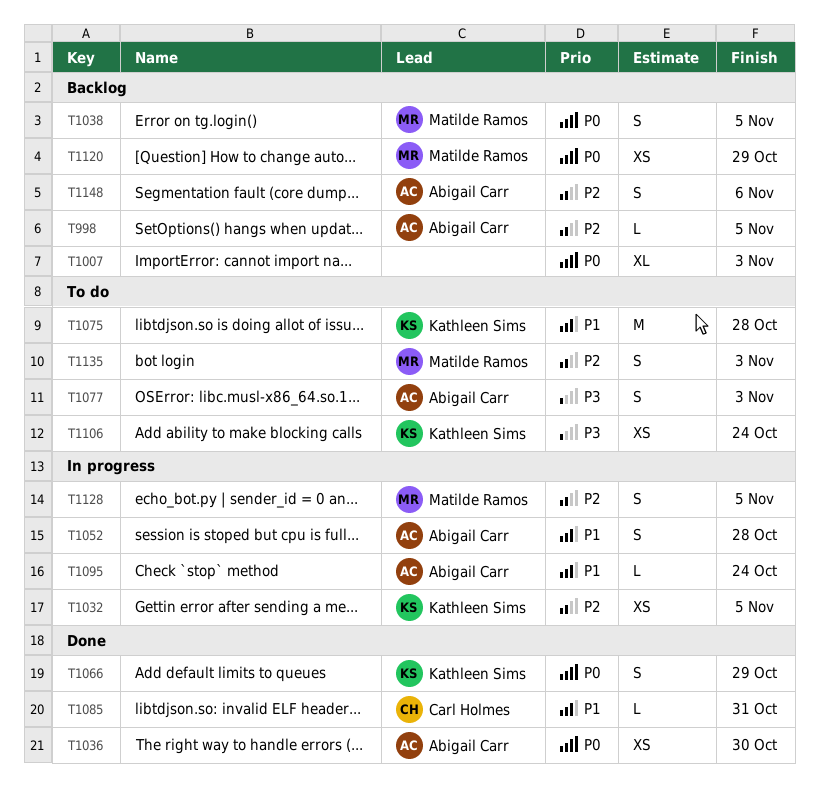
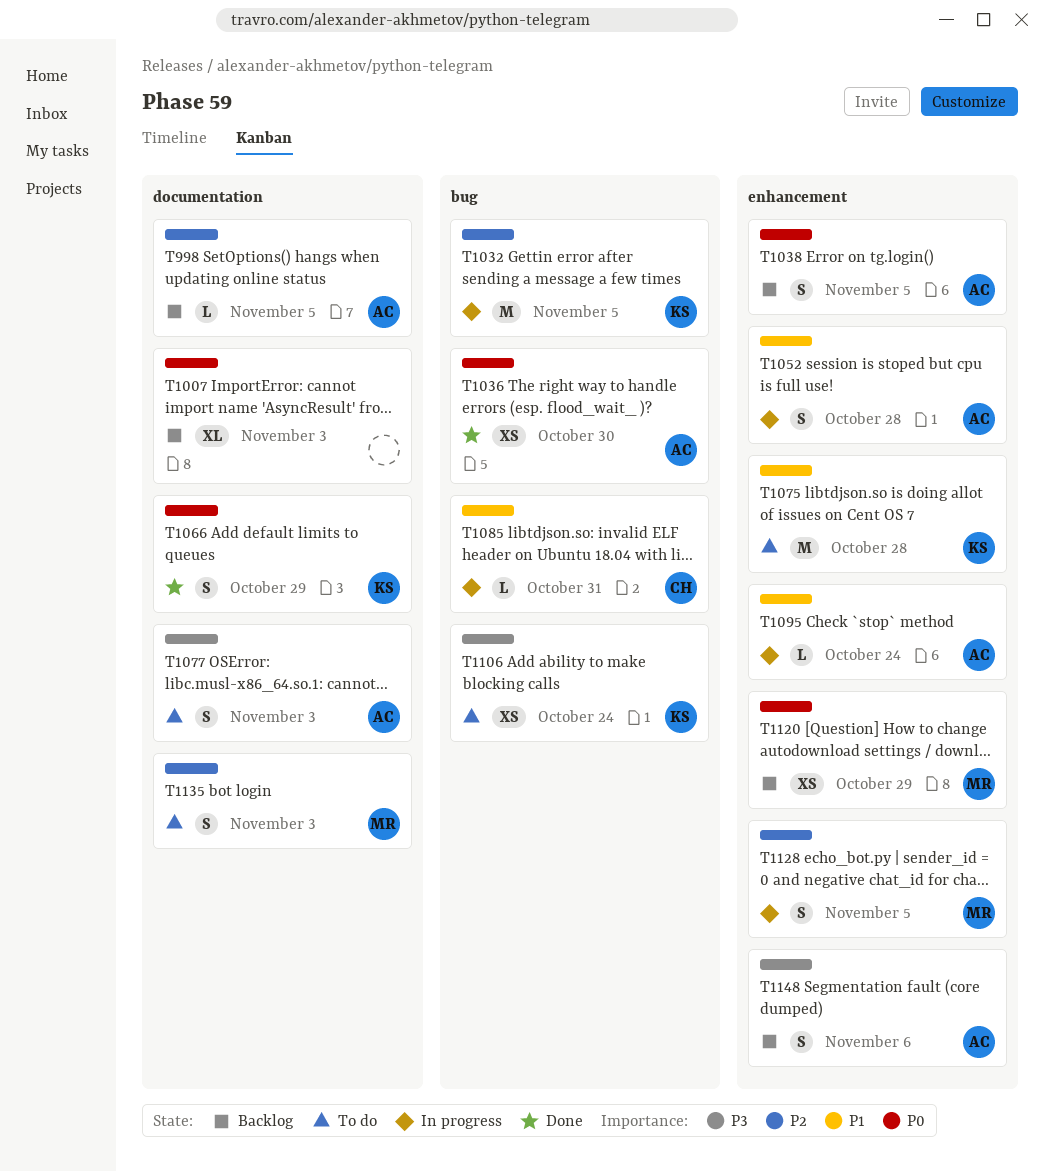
T1032, estimate: XS -> M
T1038, owner: Matilde Ramos -> Abigail Carr
T1085, status: Done -> In progress
T1148, priority: P2 -> P3

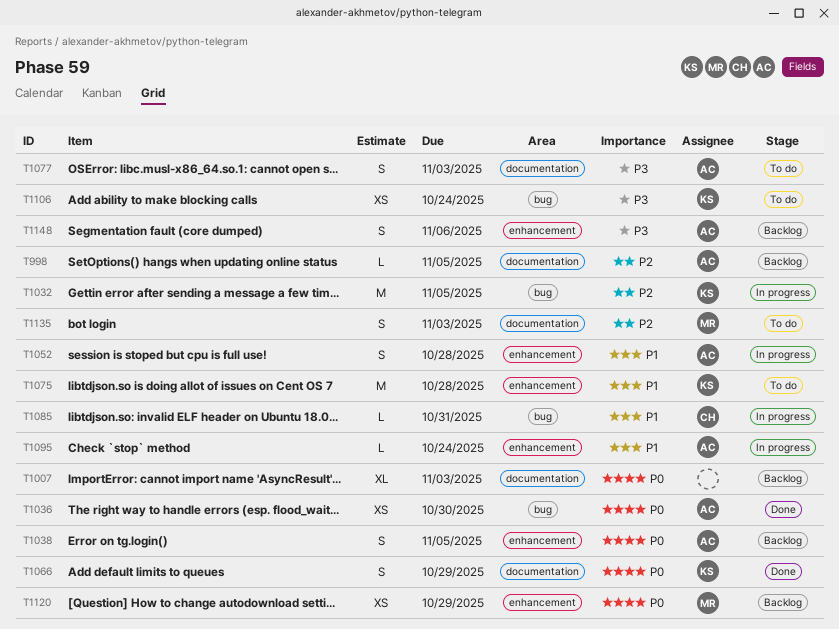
T1128: present -> none

